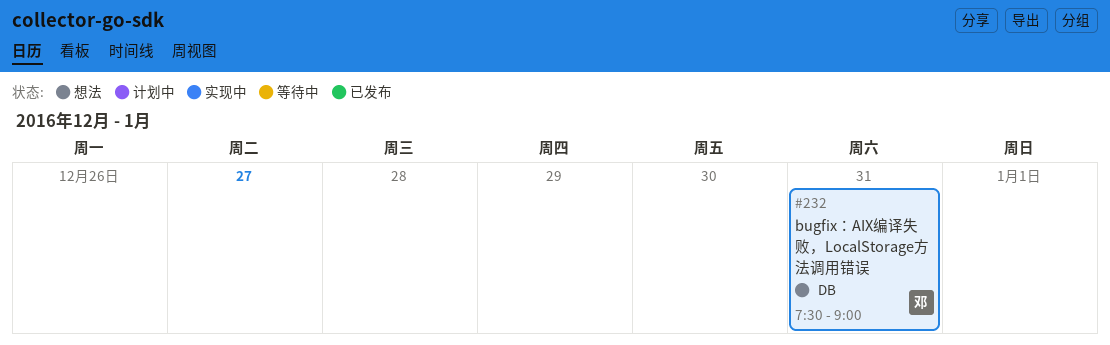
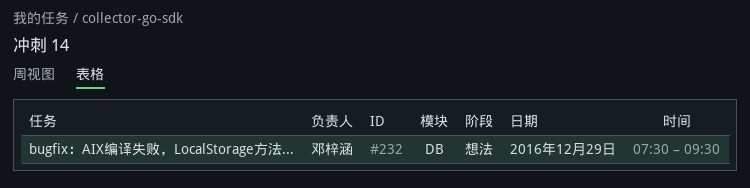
#232, day: Dec 31 -> Dec 29
#232, ends: 09:00 -> 09:30

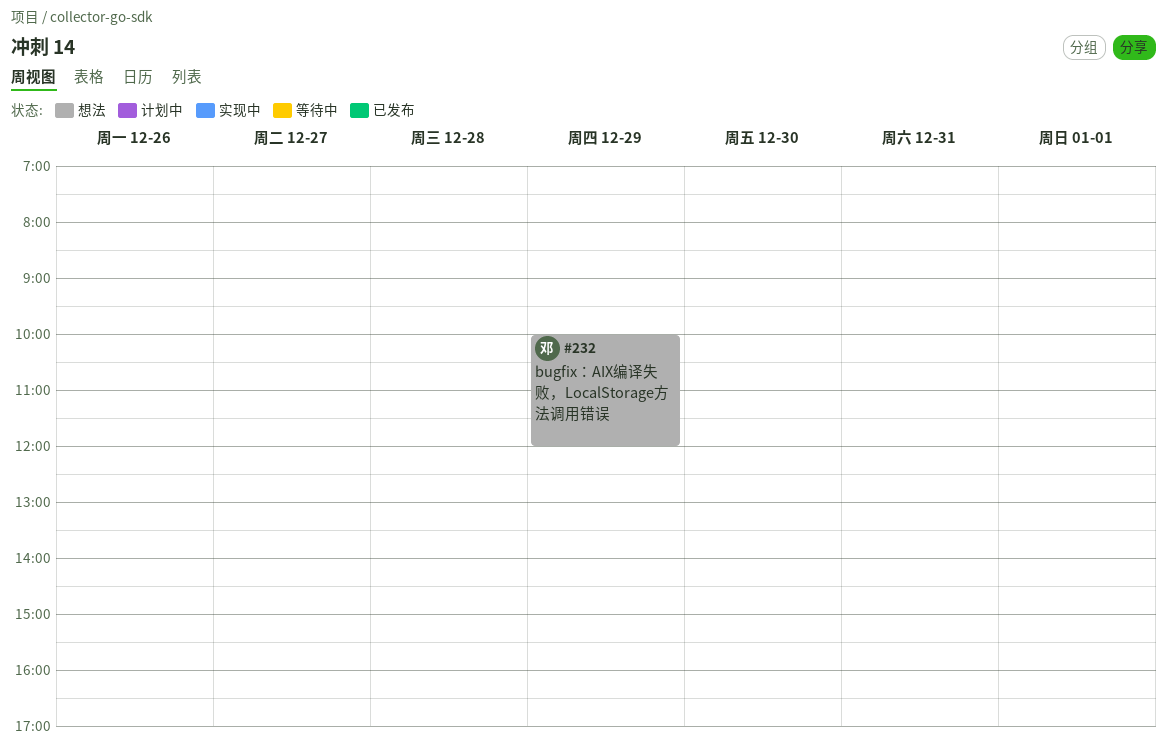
#232, begins: 07:30 -> 10:00
#232, ends: 09:30 -> 12:00

